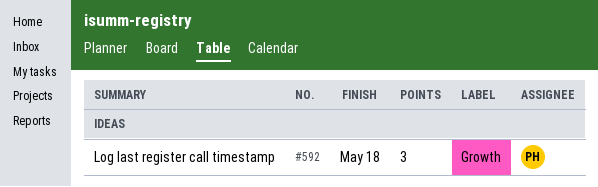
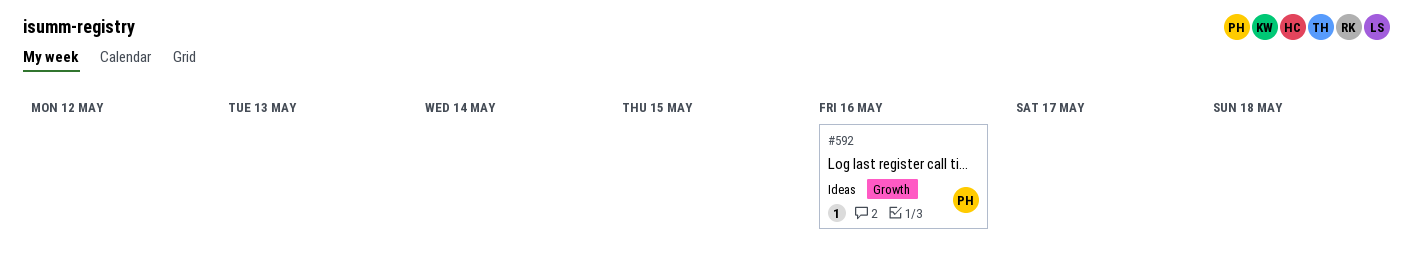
#592, estimate: 3 -> 1
#592, due: May 18 -> May 16

